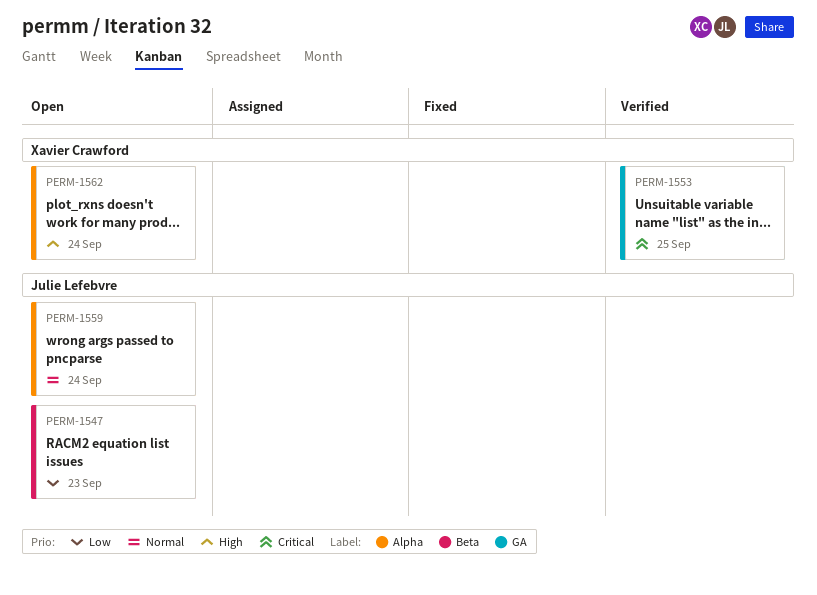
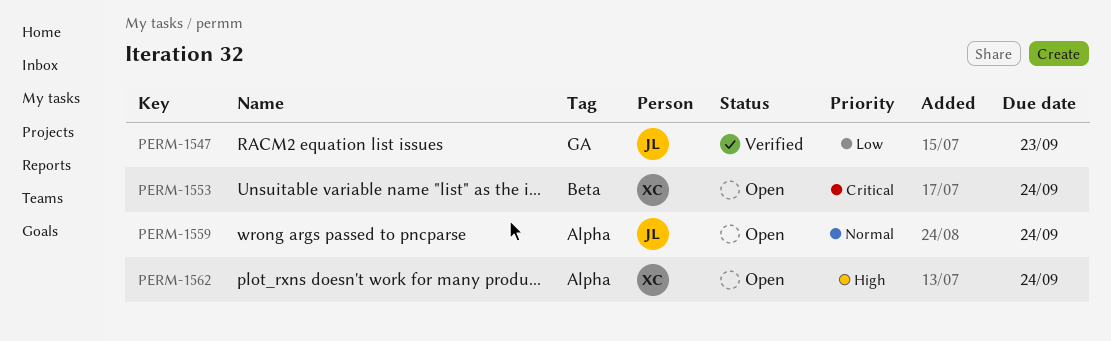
PERM-1547, status: Open -> Verified
PERM-1547, label: Beta -> GA
PERM-1553, status: Verified -> Open
PERM-1553, label: GA -> Beta
PERM-1553, due: Sep 25 -> Sep 24

